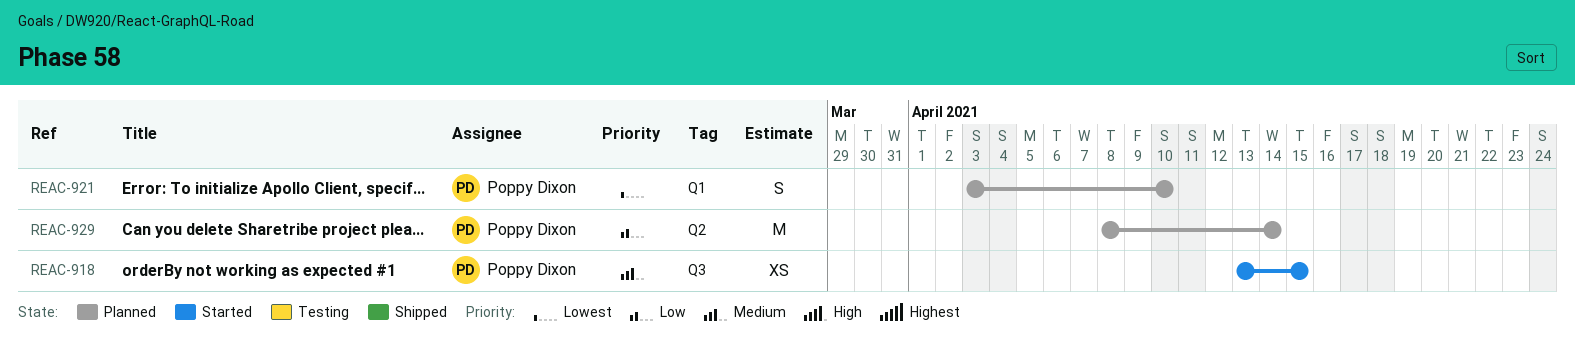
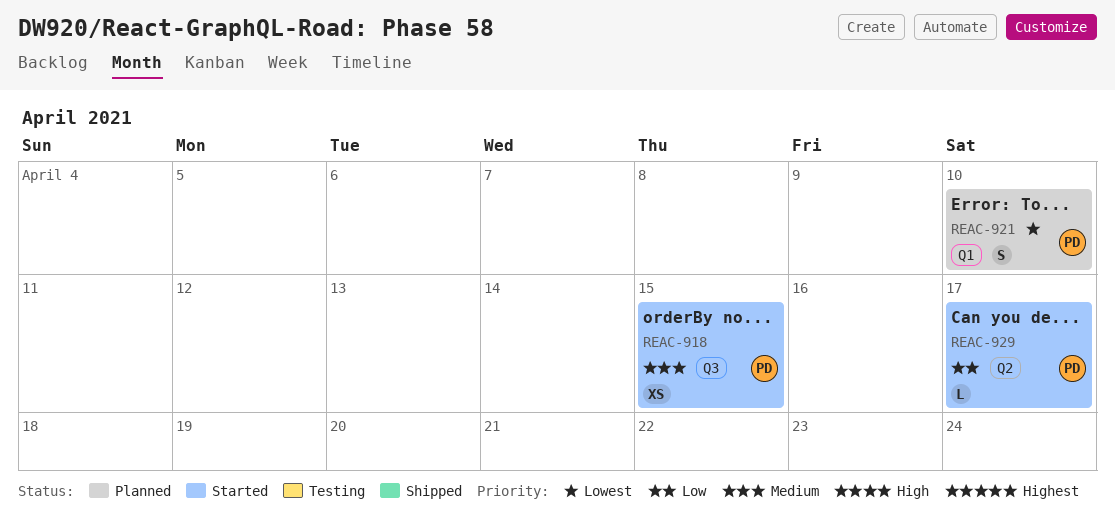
REAC-929, status: Planned -> Started
REAC-929, estimate: M -> L
REAC-929, due: Apr 14 -> Apr 17

